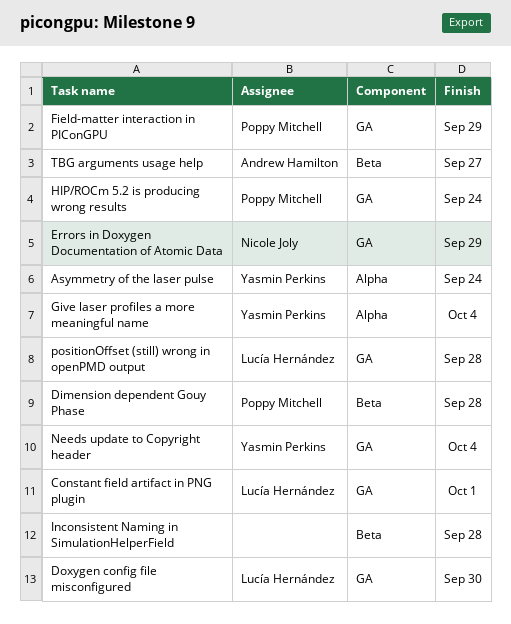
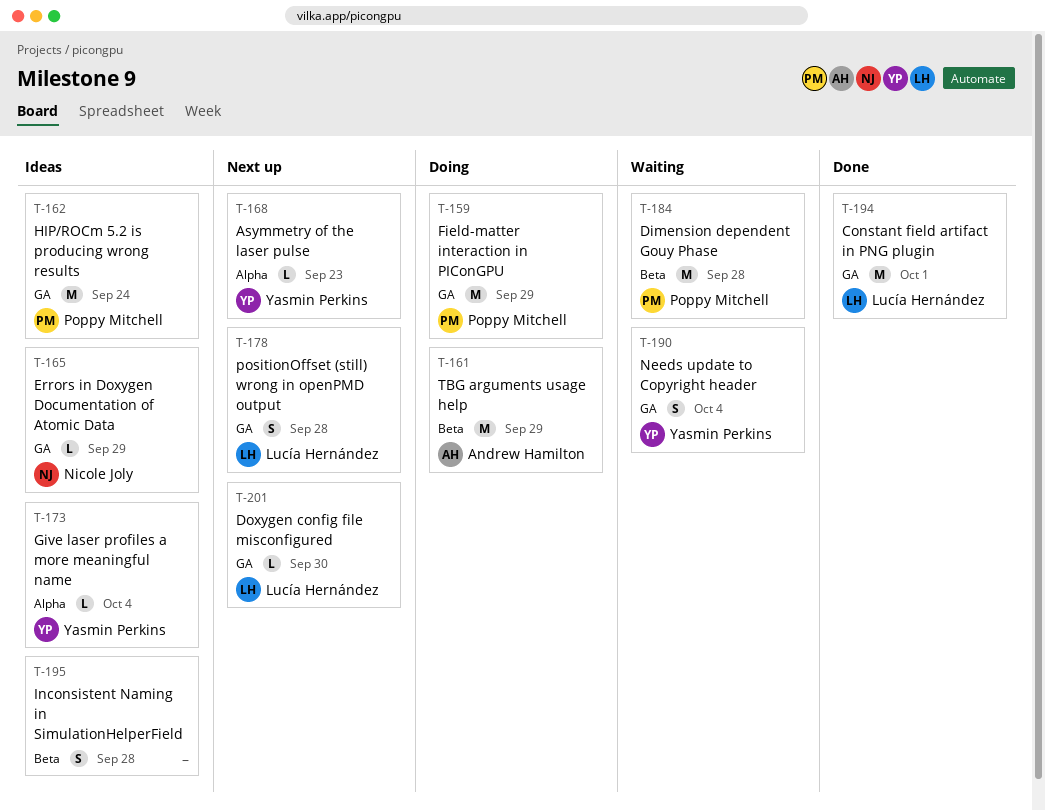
Asymmetry of the laser pulse, due: Sep 24 -> Sep 23
TBG arguments usage help, due: Sep 27 -> Sep 29

